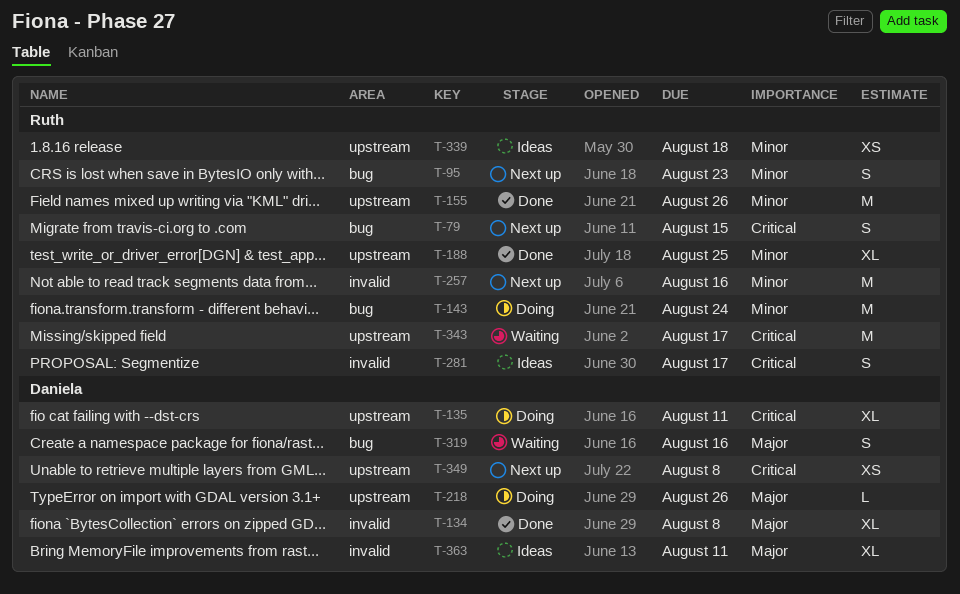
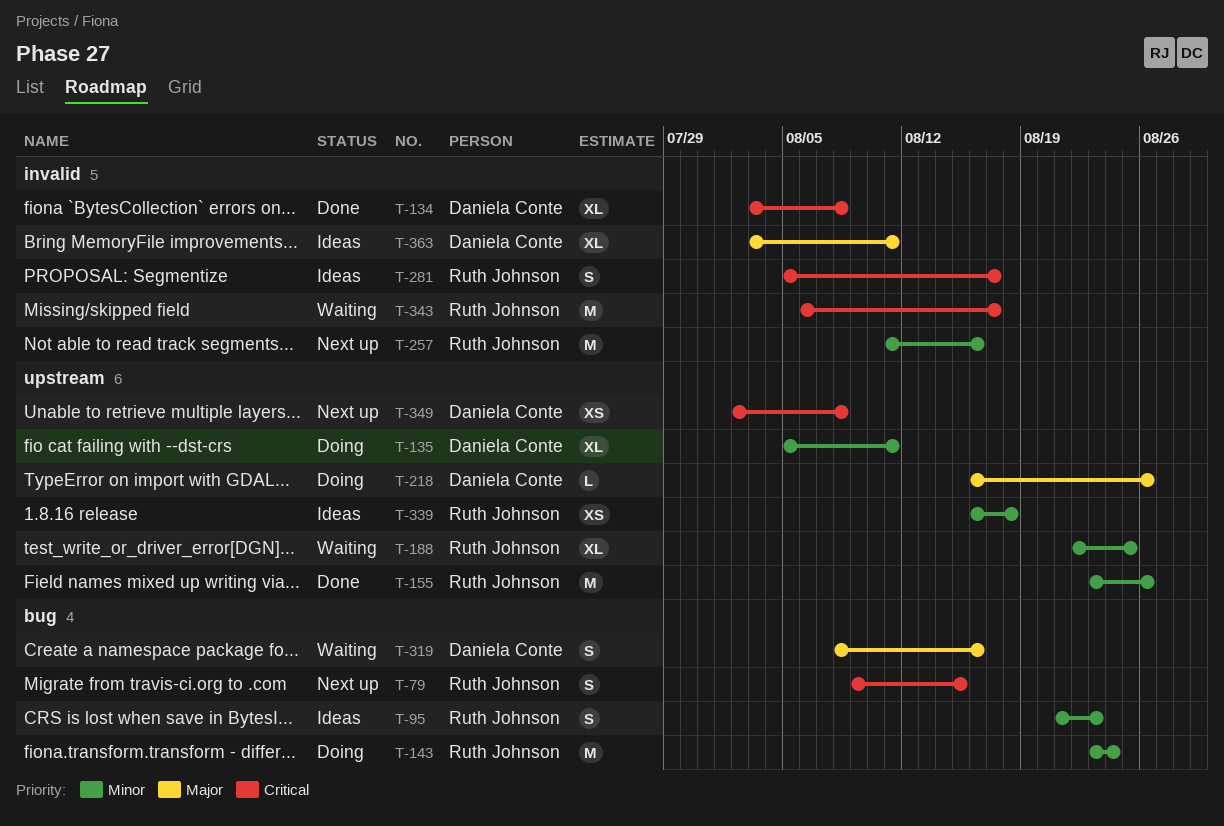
T-95, status: Next up -> Ideas
T-134, priority: Major -> Critical
T-135, priority: Critical -> Minor
T-188, status: Done -> Waiting
T-343, label: upstream -> invalid

